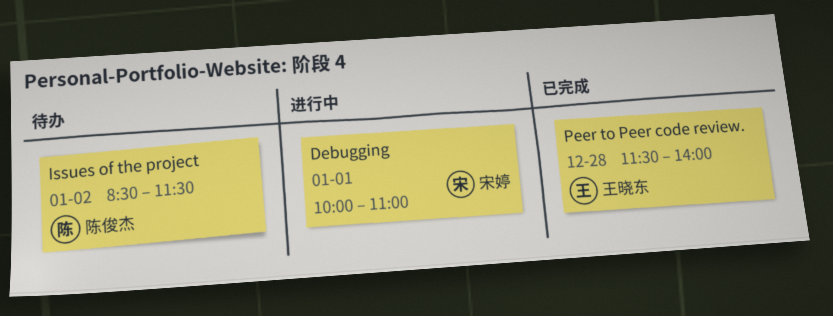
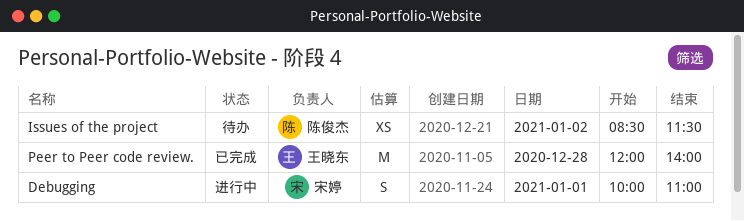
Peer to Peer code review., begins: 11:30 -> 12:00

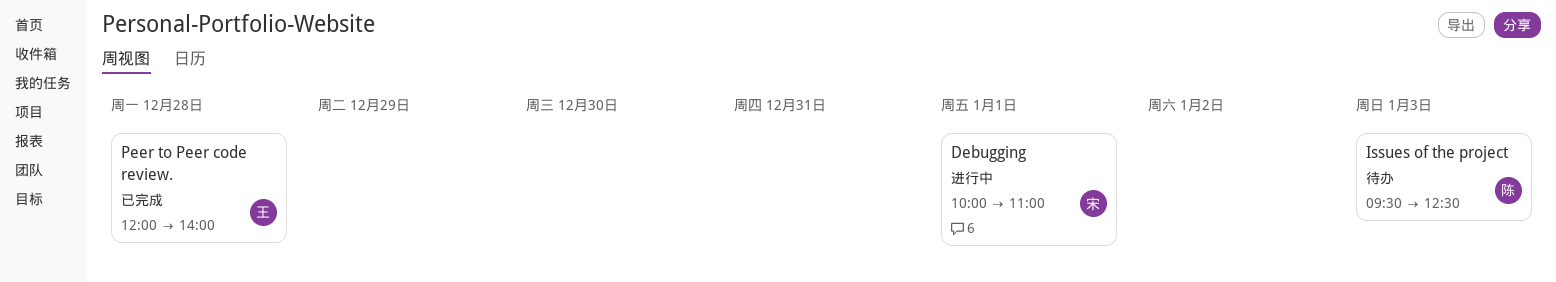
Issues of the project, day: Jan 2 -> Jan 3
Issues of the project, begins: 08:30 -> 09:30
Issues of the project, ends: 11:30 -> 12:30

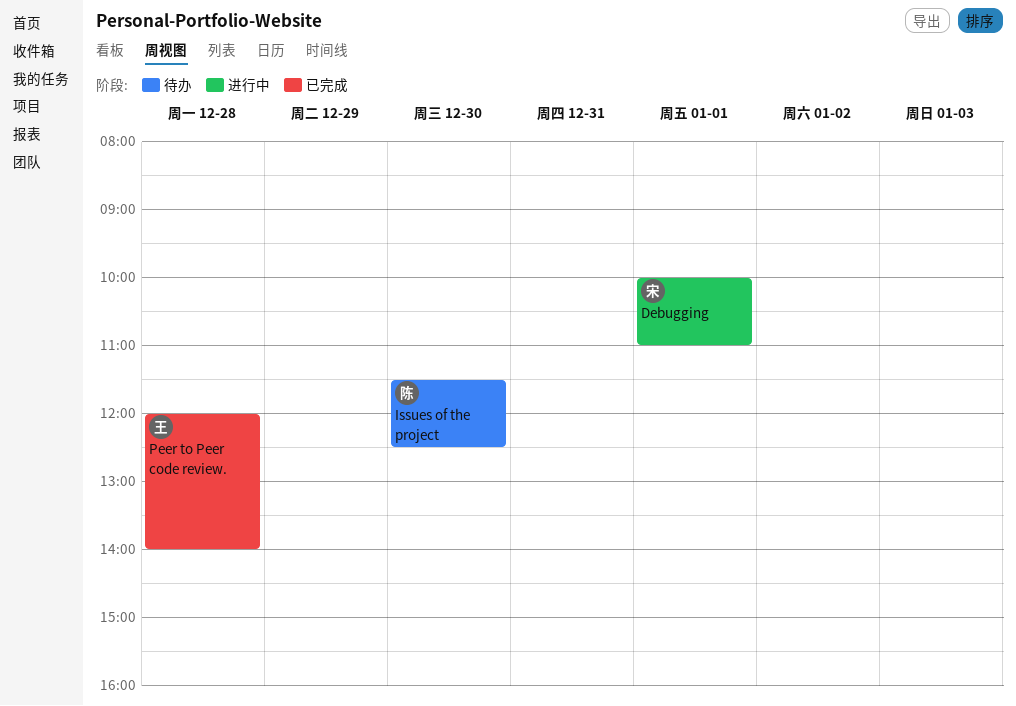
Issues of the project, day: Jan 3 -> Dec 30
Issues of the project, begins: 09:30 -> 11:30

